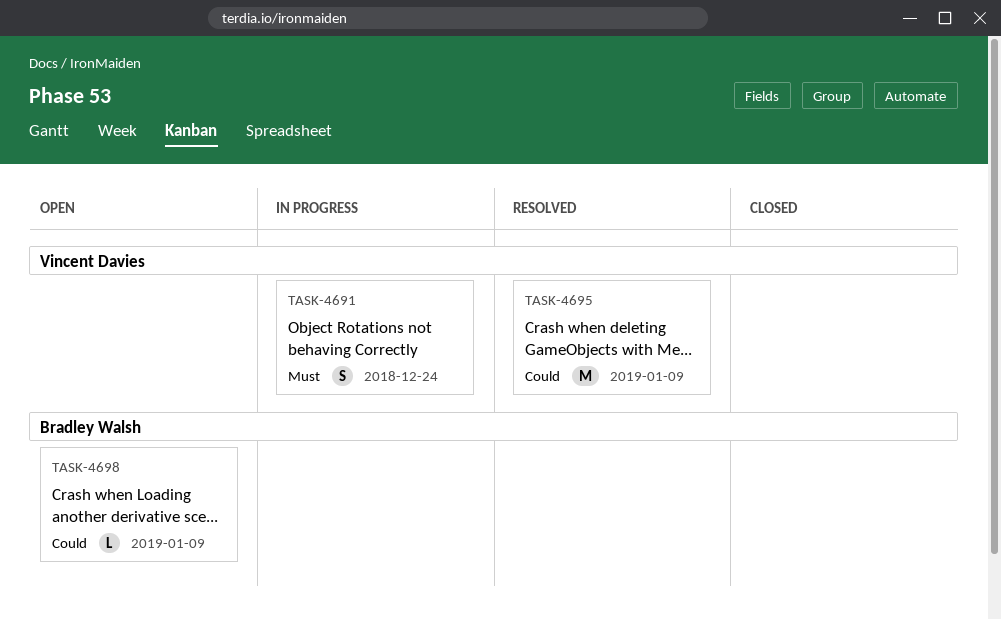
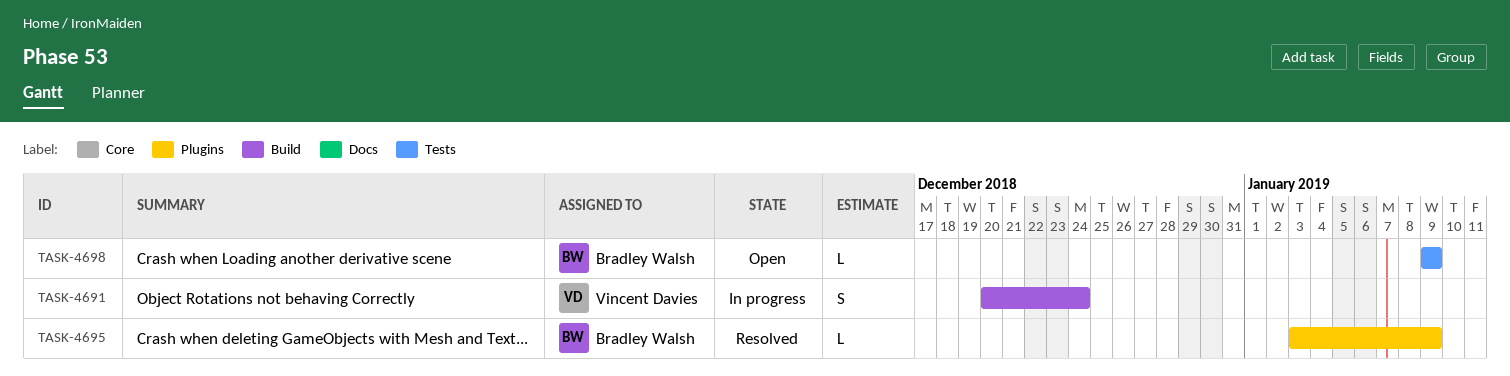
TASK-4695, owner: Vincent Davies -> Bradley Walsh
TASK-4695, estimate: M -> L

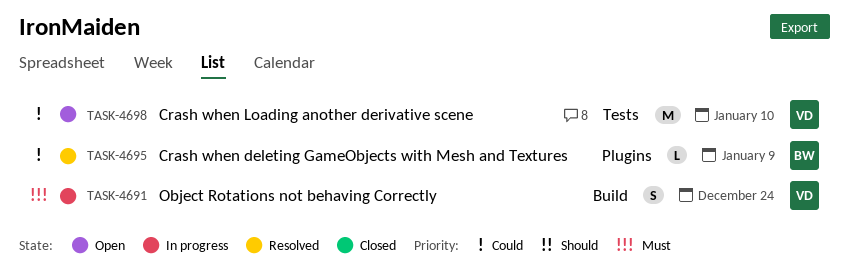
TASK-4698, owner: Bradley Walsh -> Vincent Davies
TASK-4698, estimate: L -> M
TASK-4698, due: Jan 9 -> Jan 10

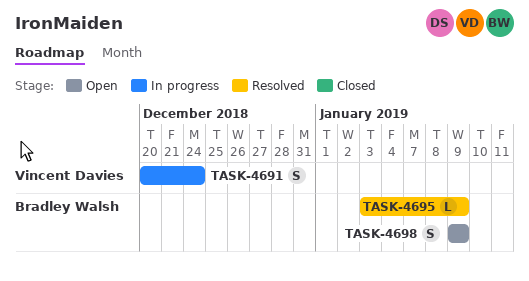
TASK-4698, owner: Vincent Davies -> Bradley Walsh
TASK-4698, estimate: M -> S
TASK-4698, due: Jan 10 -> Jan 9

